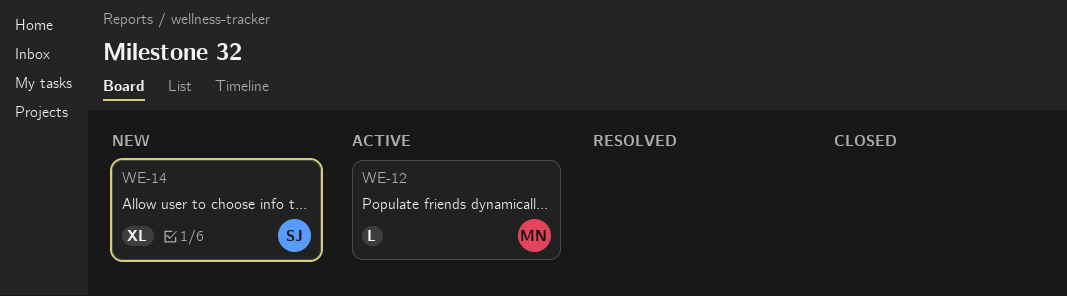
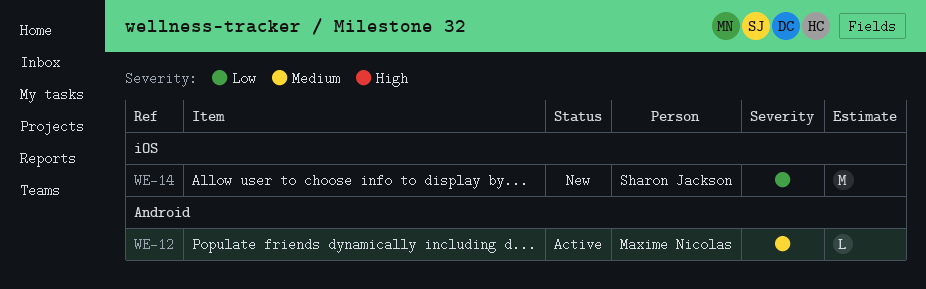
WE-14, estimate: XL -> M

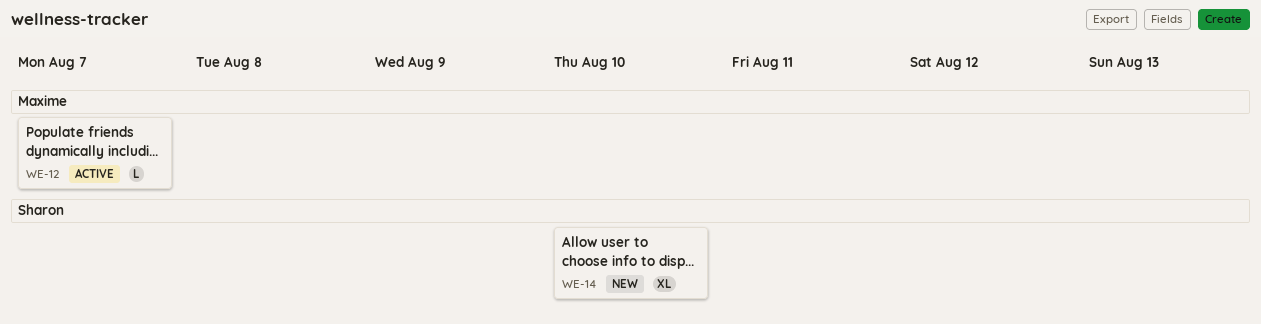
WE-14, estimate: M -> XL

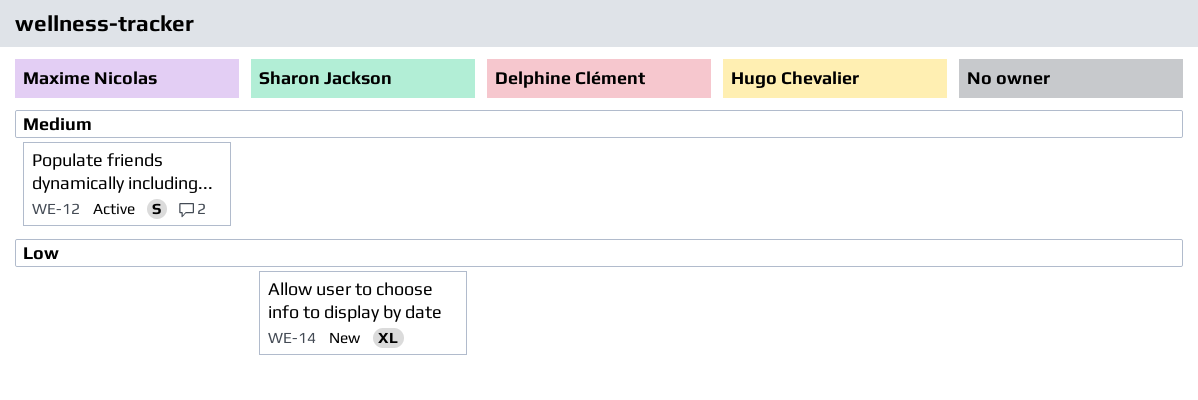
WE-12, estimate: L -> S

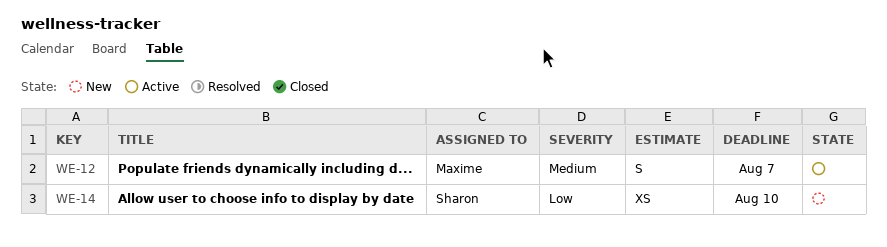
WE-14, estimate: XL -> XS

